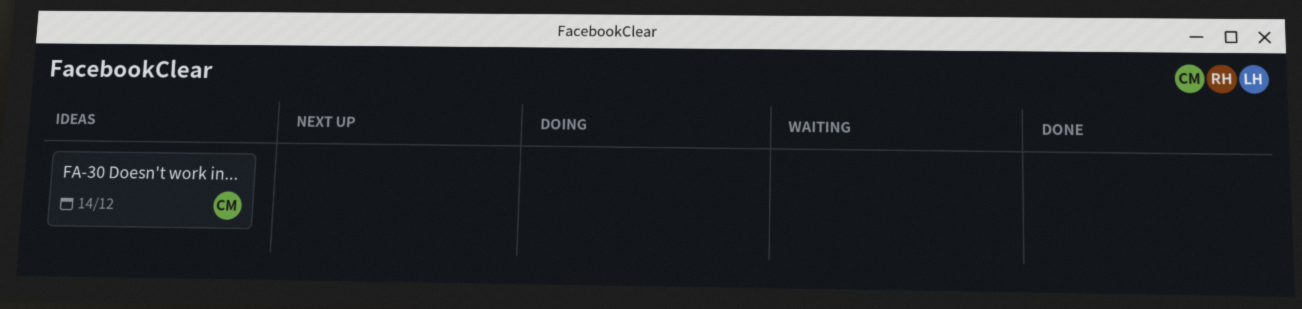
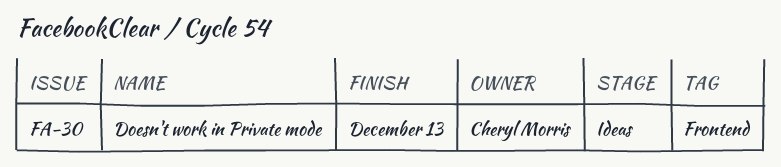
FA-30, due: Dec 14 -> Dec 13

